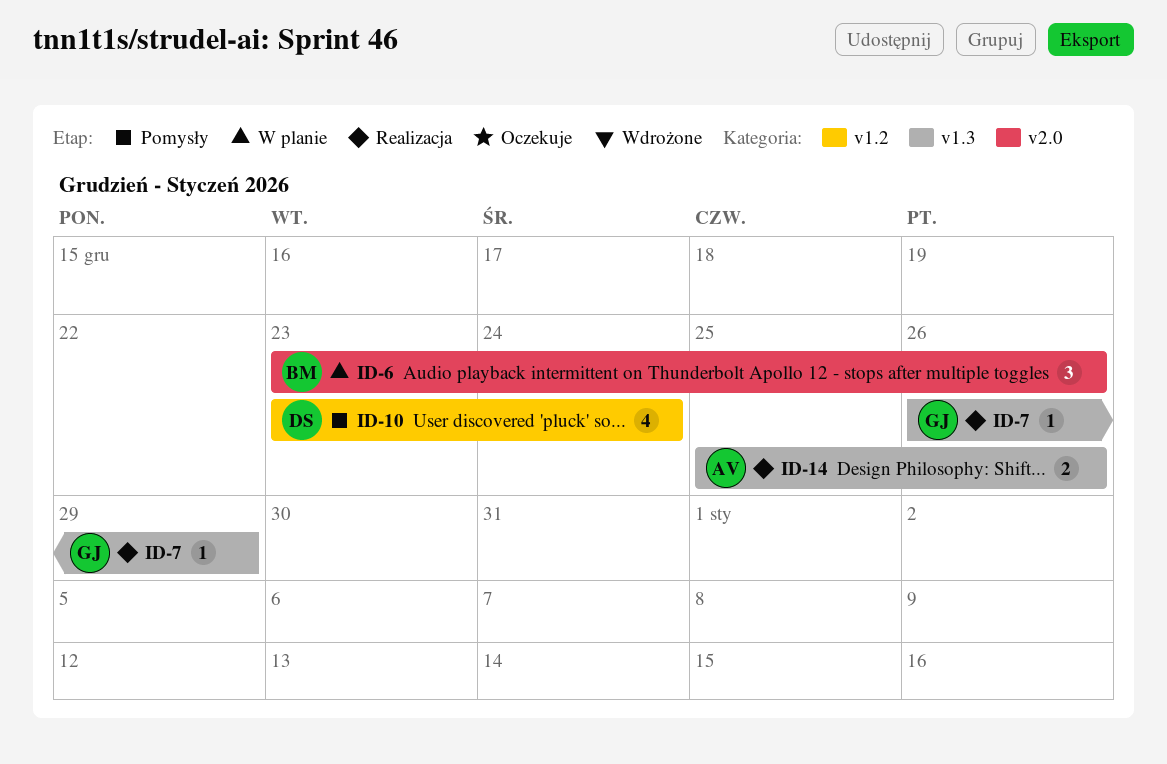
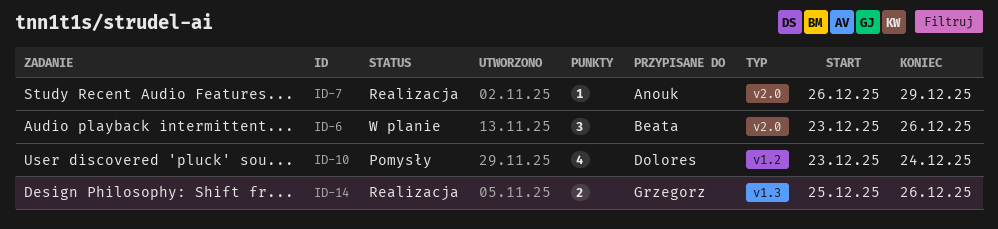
ID-7, owner: Grzegorz -> Anouk
ID-7, label: v1.3 -> v2.0
ID-14, owner: Anouk -> Grzegorz

